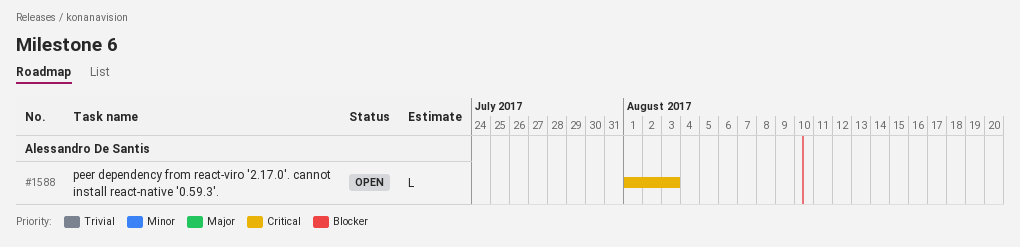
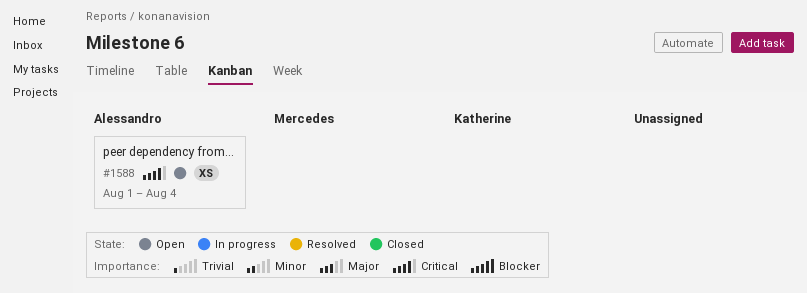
#1588, estimate: L -> XS
#1588, due: Aug 3 -> Aug 4

